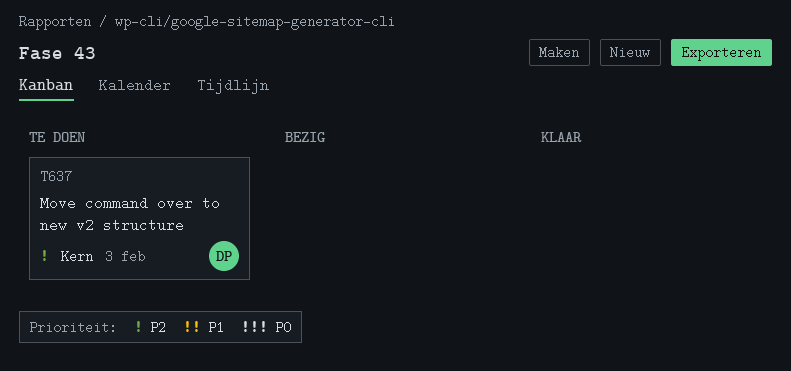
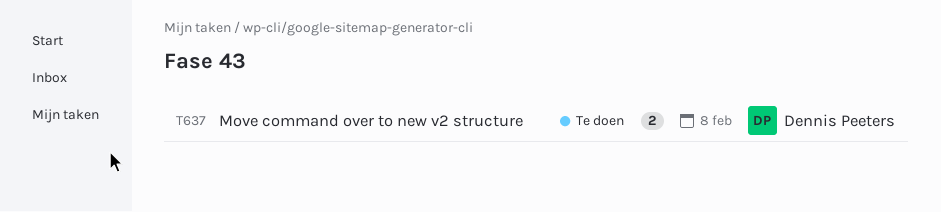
T637, due: Feb 3 -> Feb 8

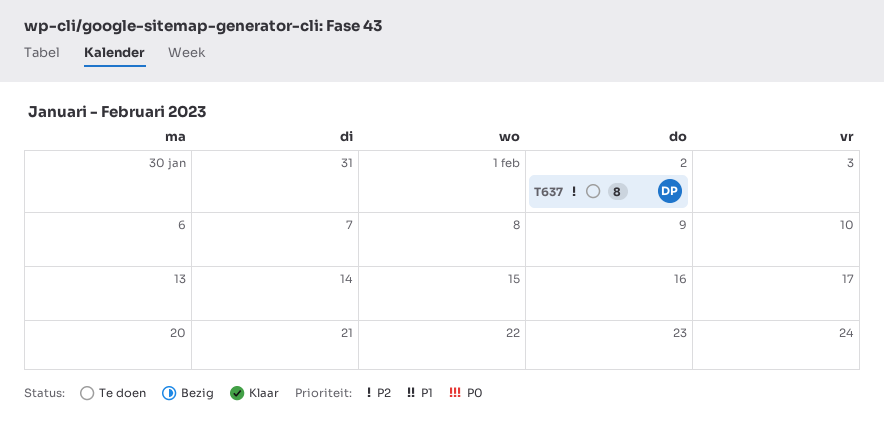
T637, estimate: 2 -> 8
T637, due: Feb 8 -> Feb 2

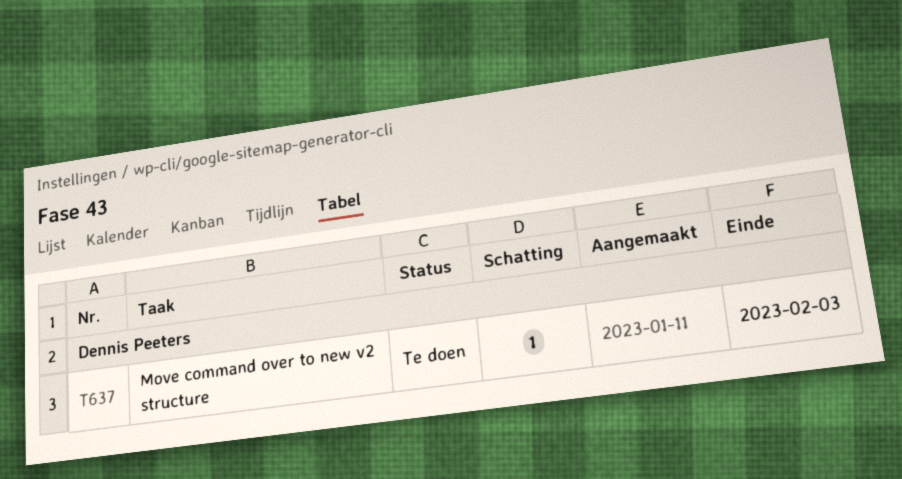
T637, estimate: 8 -> 1
T637, due: Feb 2 -> Feb 3

